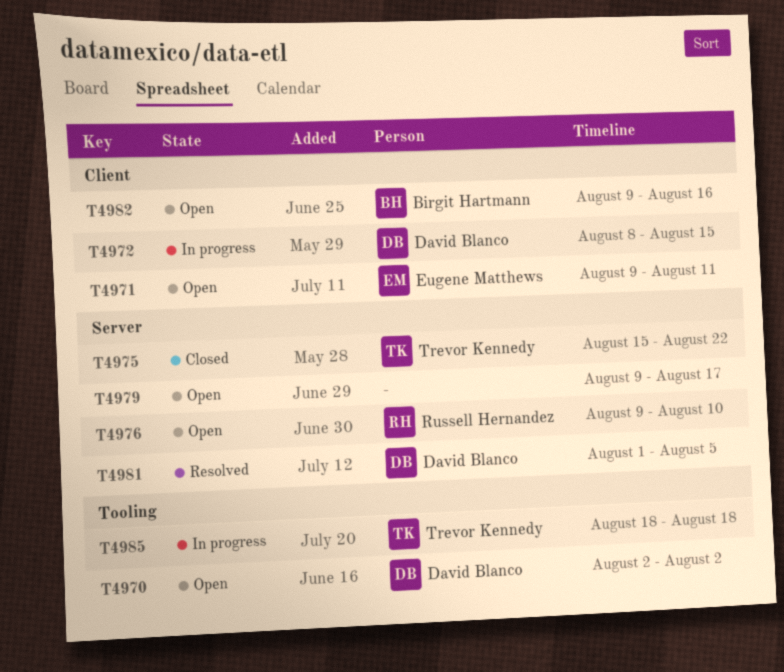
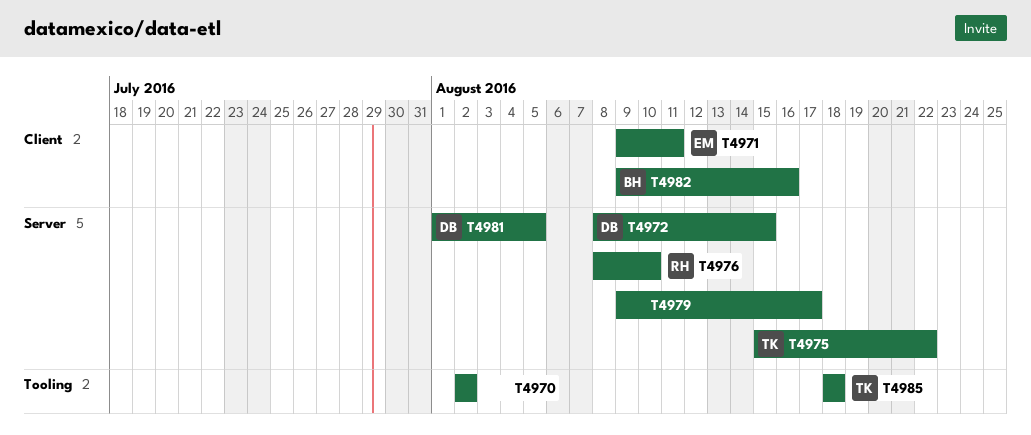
T4970, owner: David Blanco -> none
T4972, label: Client -> Server
T4976, start: Aug 9 -> Aug 8

